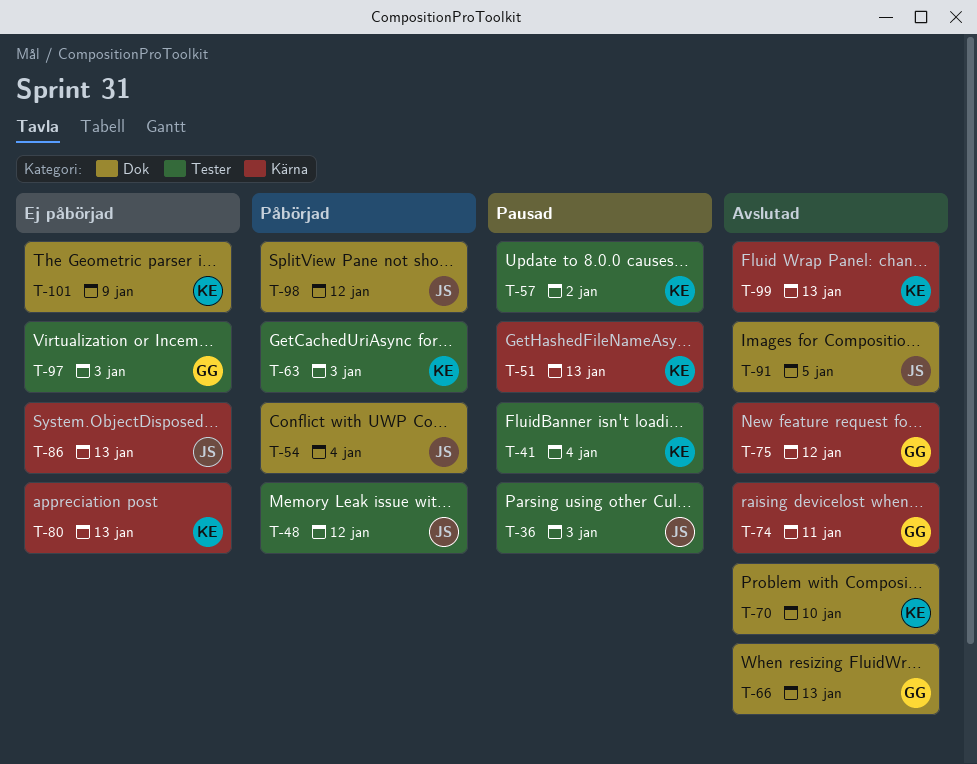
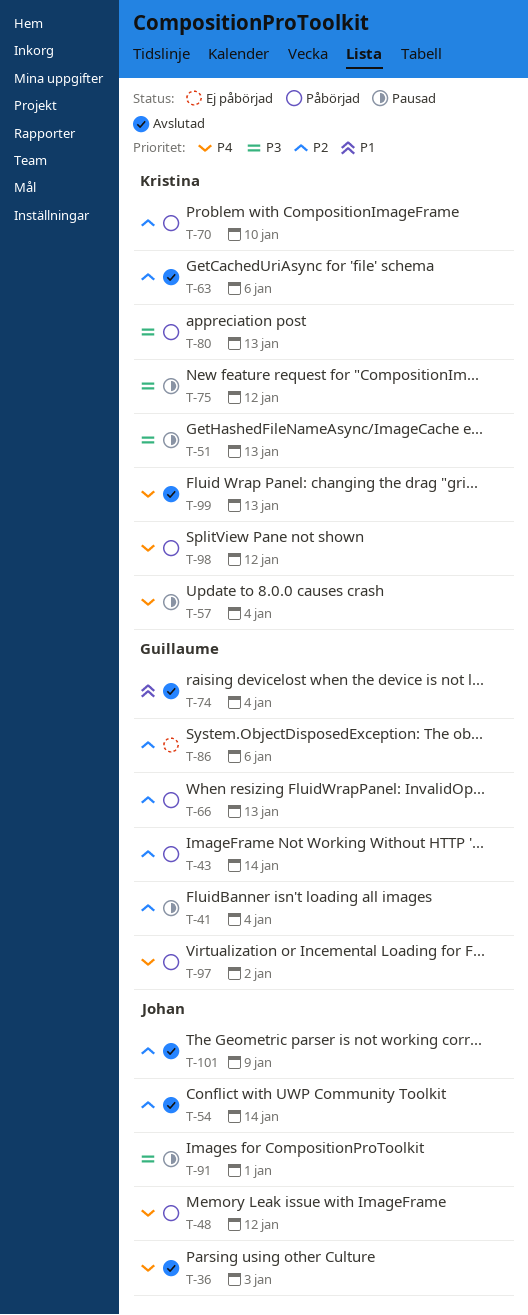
T-36, status: Pausad -> Avslutad
T-41, owner: Kristina -> Guillaume
T-43: none -> present
T-54, status: Påbörjad -> Avslutad
T-54, due: Jan 4 -> Jan 14
T-57, due: Jan 2 -> Jan 4
T-63, status: Påbörjad -> Avslutad
T-63, due: Jan 3 -> Jan 6
T-66, status: Avslutad -> Påbörjad
T-70, status: Avslutad -> Påbörjad
T-74, due: Jan 11 -> Jan 4
T-75, status: Avslutad -> Pausad
T-75, owner: Guillaume -> Kristina
T-80, status: Ej påbörjad -> Påbörjad
T-86, owner: Johan -> Guillaume
T-86, due: Jan 13 -> Jan 6
T-91, status: Avslutad -> Pausad
T-91, due: Jan 5 -> Jan 1
T-97, status: Ej påbörjad -> Påbörjad
T-97, due: Jan 3 -> Jan 2
T-98, owner: Johan -> Kristina
T-101, status: Ej påbörjad -> Avslutad
T-101, owner: Kristina -> Johan

